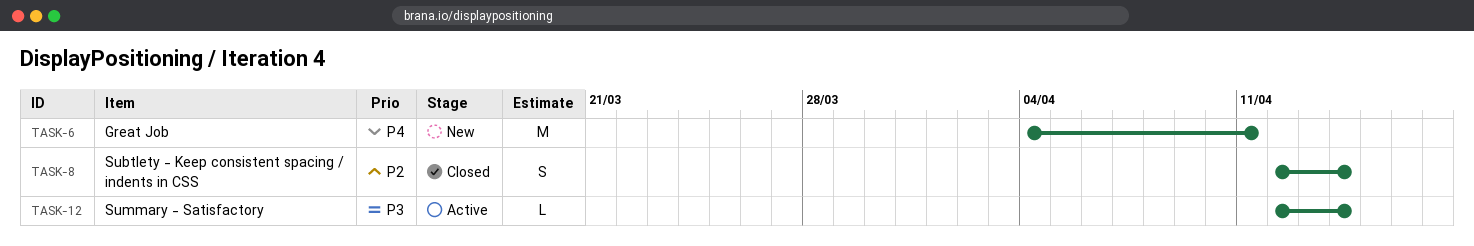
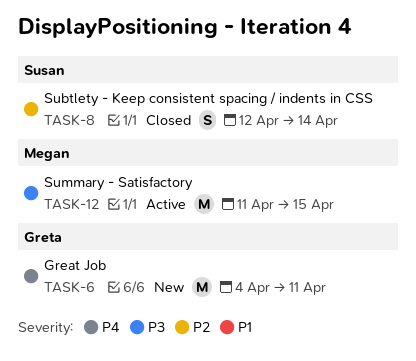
TASK-12, estimate: L -> M
TASK-12, start: Apr 12 -> Apr 11
TASK-12, due: Apr 14 -> Apr 15

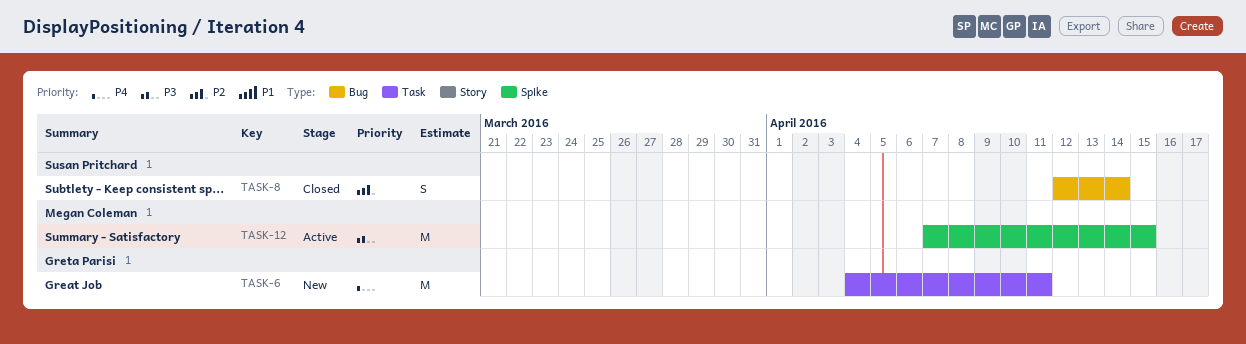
TASK-12, start: Apr 11 -> Apr 7

